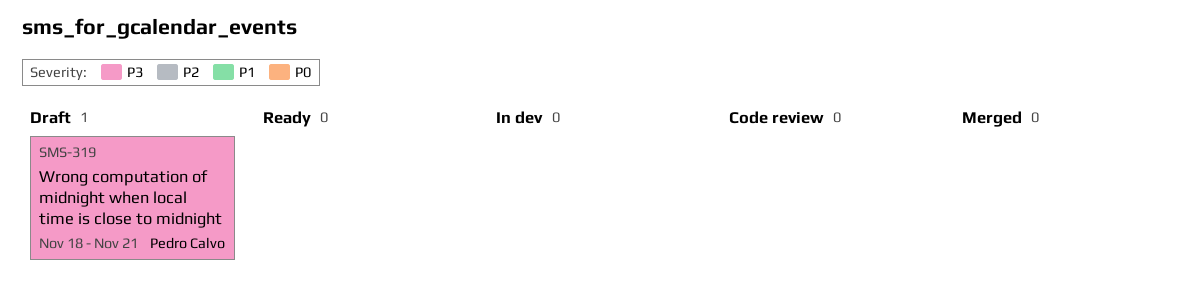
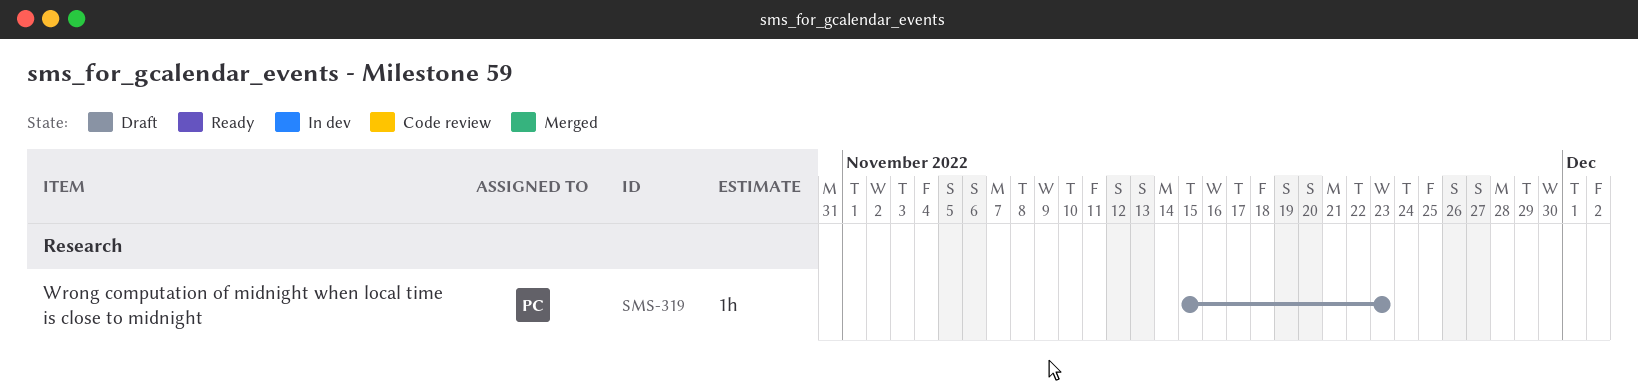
SMS-319, start: Nov 18 -> Nov 15
SMS-319, due: Nov 21 -> Nov 23

